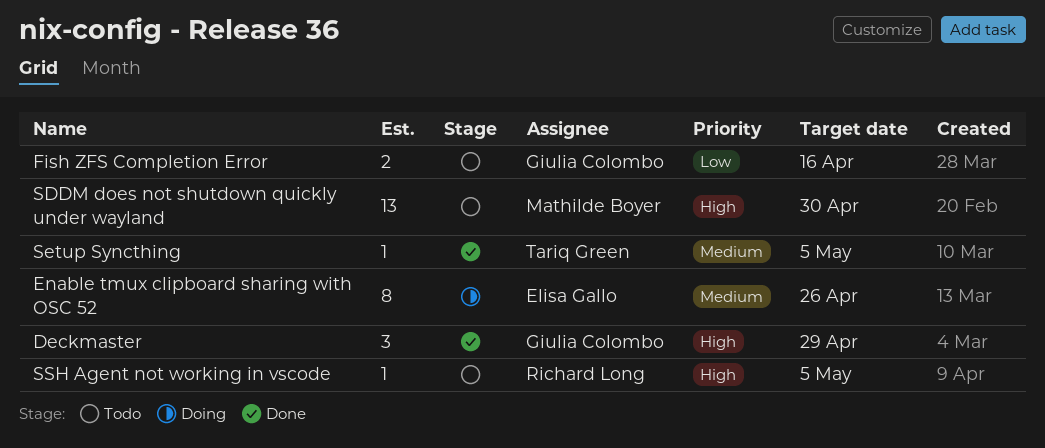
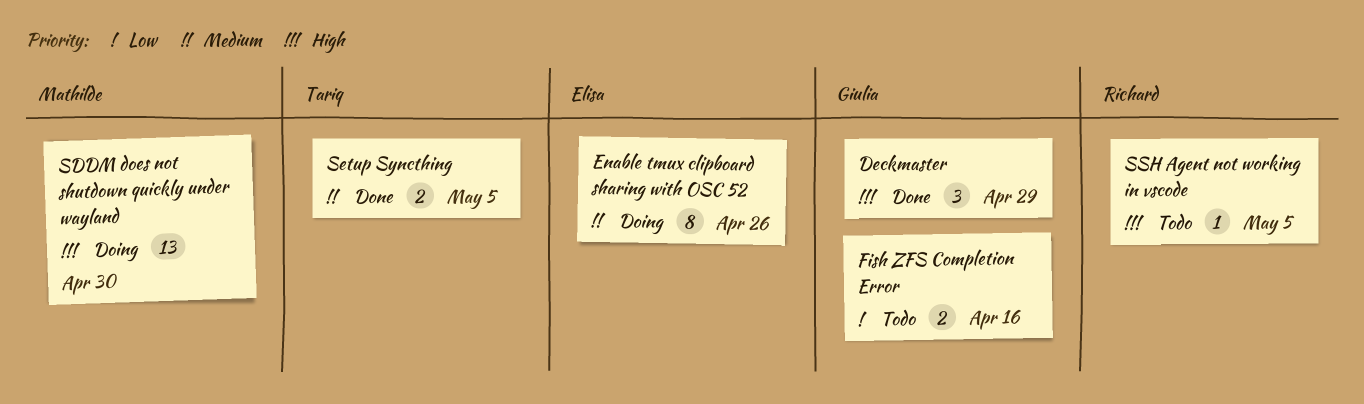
SDDM does not shutdown quickly under wayland, status: Todo -> Doing
Setup Syncthing, estimate: 1 -> 2

